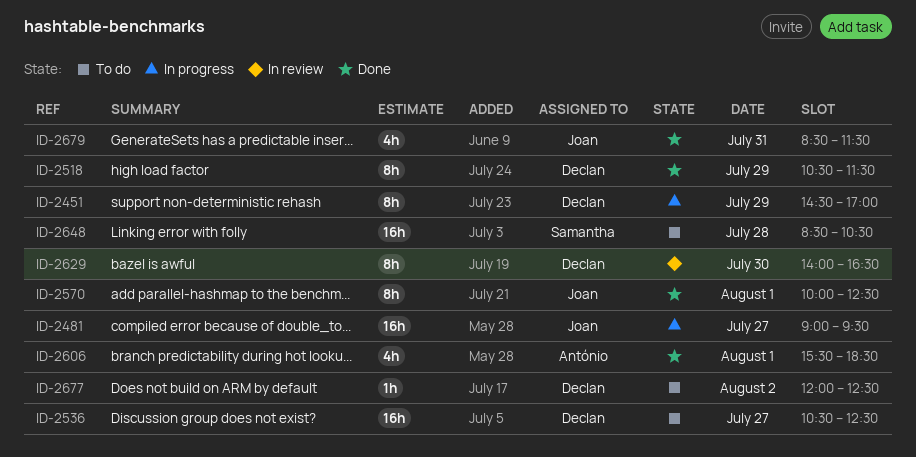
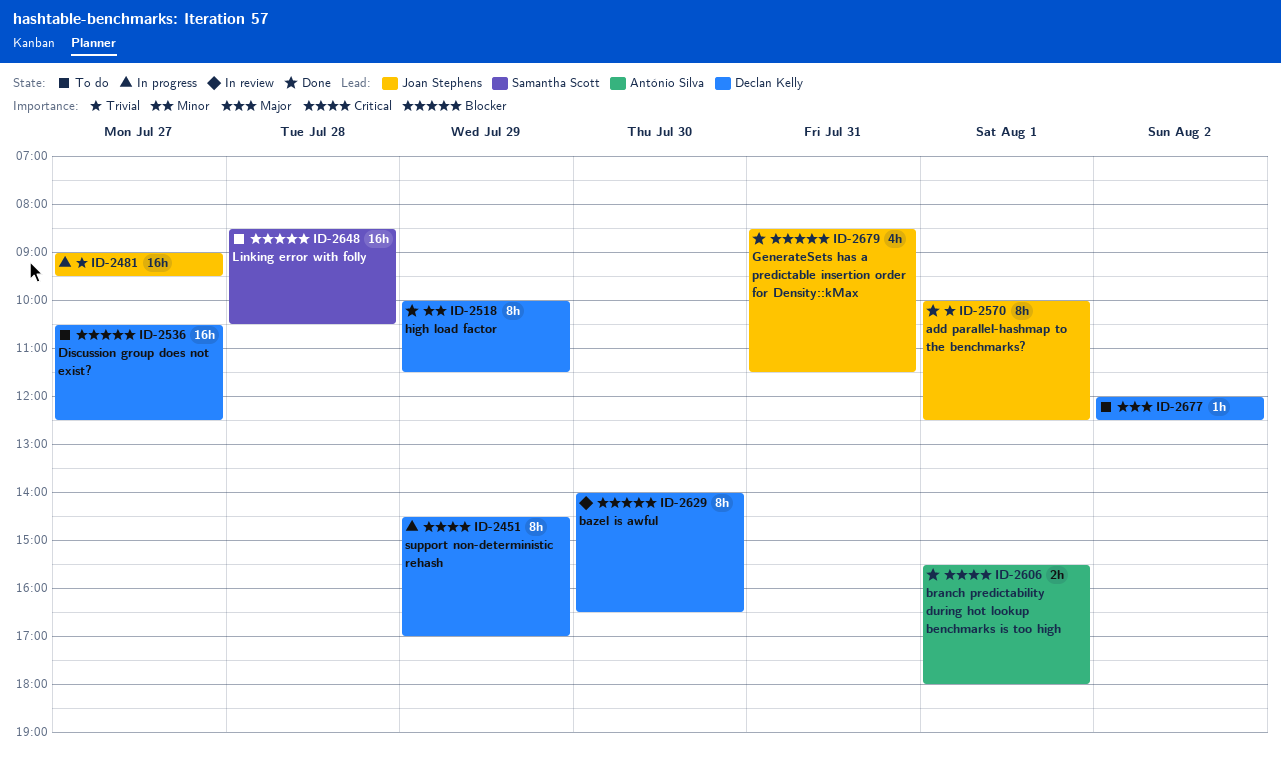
ID-2518, begins: 10:30 -> 10:00
ID-2606, estimate: 4h -> 2h
ID-2606, ends: 18:30 -> 18:00

